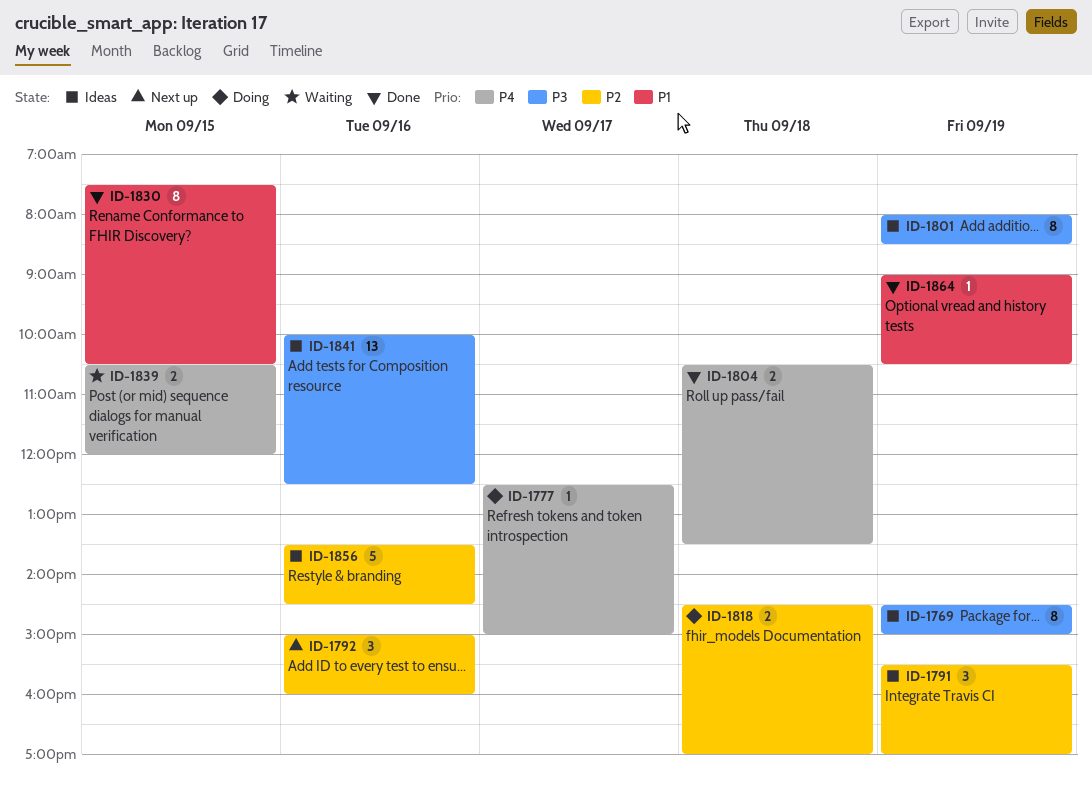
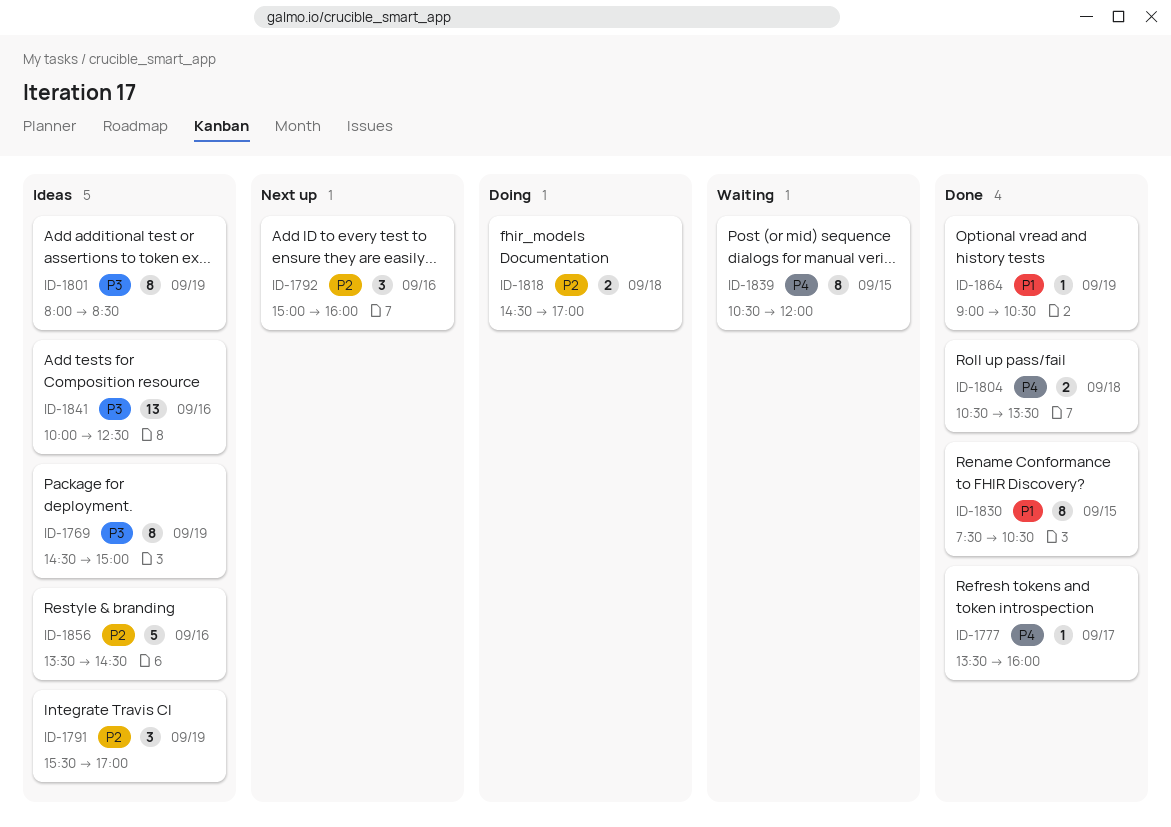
ID-1777, status: Doing -> Done
ID-1777, begins: 12:30 -> 13:30
ID-1777, ends: 15:00 -> 16:00
ID-1839, estimate: 2 -> 8

